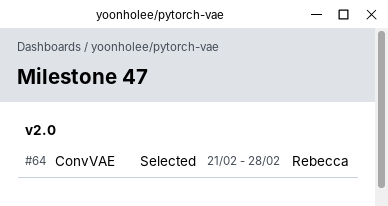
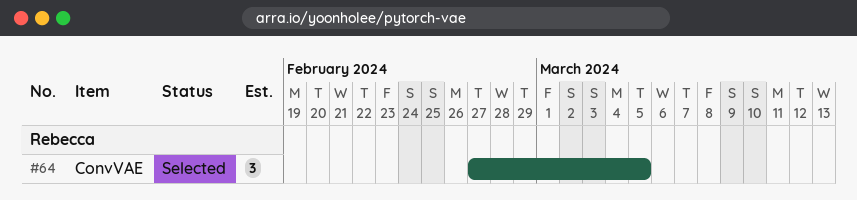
#64, start: Feb 21 -> Feb 27
#64, due: Feb 28 -> Mar 5

